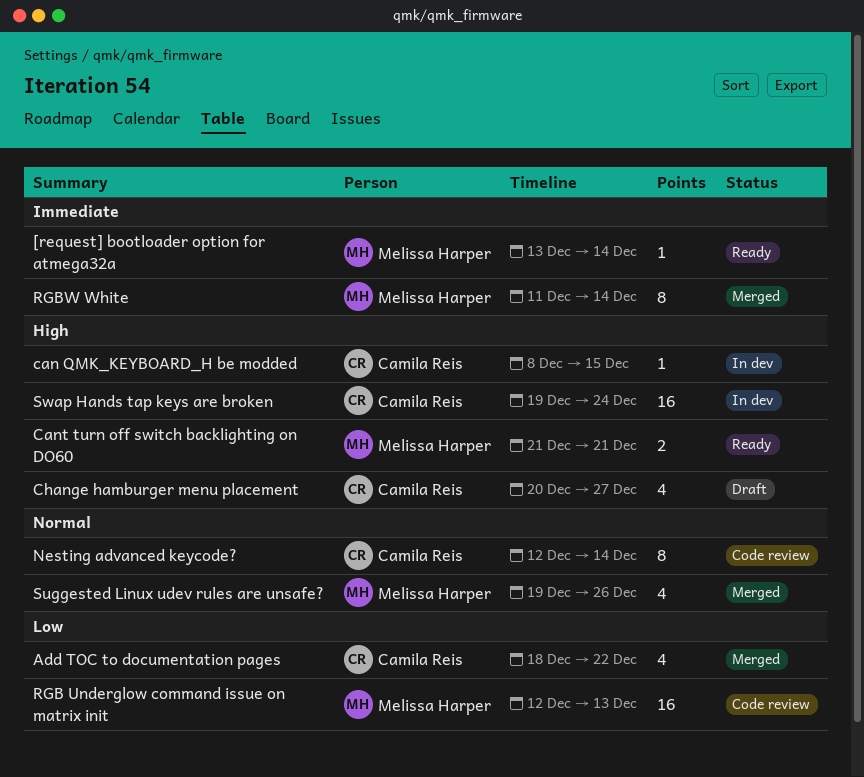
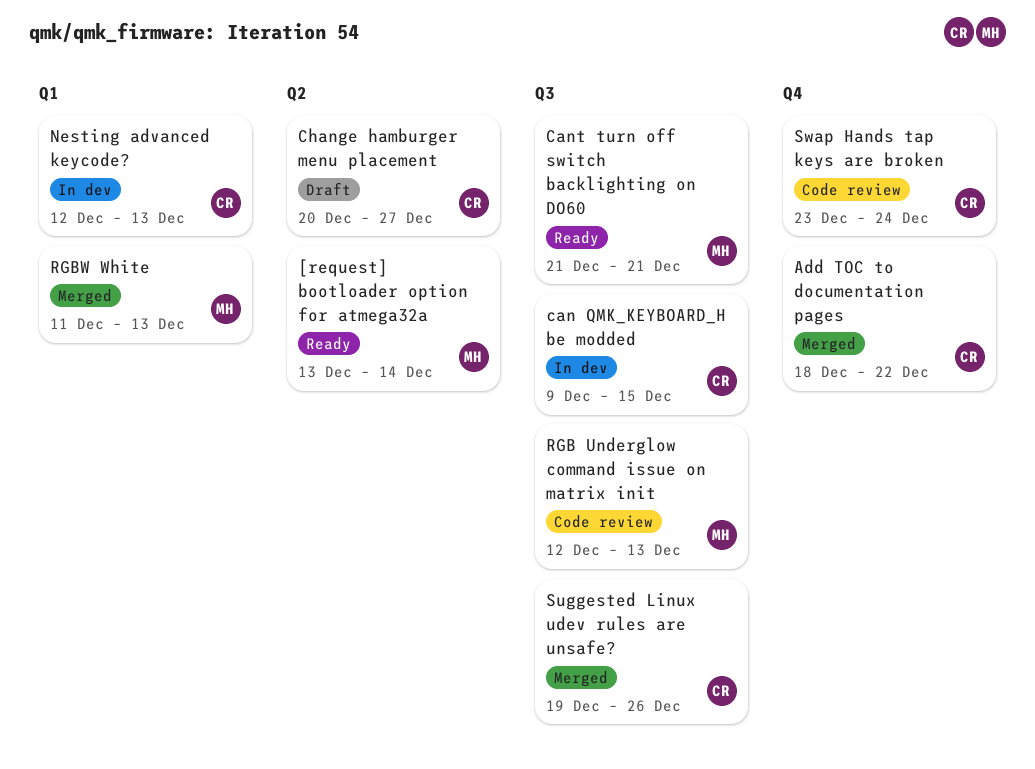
can QMK_KEYBOARD_H be modded, start: Dec 8 -> Dec 9
Nesting advanced keycode?, status: Code review -> In dev
Nesting advanced keycode?, due: Dec 14 -> Dec 13
RGBW White, due: Dec 14 -> Dec 13
Suggested Linux udev rules are unsafe?, owner: Melissa Harper -> Camila Reis
Swap Hands tap keys are broken, status: In dev -> Code review
Swap Hands tap keys are broken, start: Dec 19 -> Dec 23

